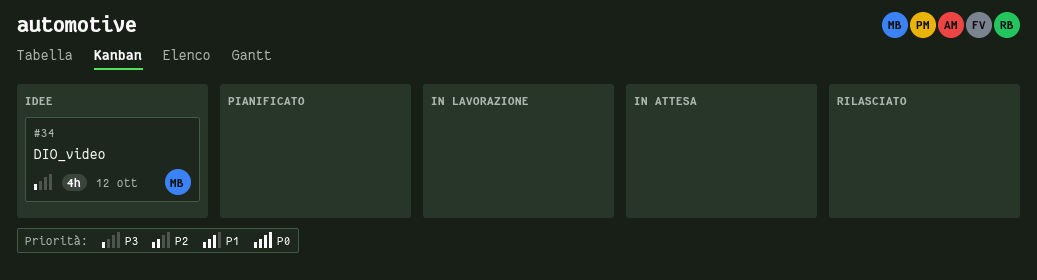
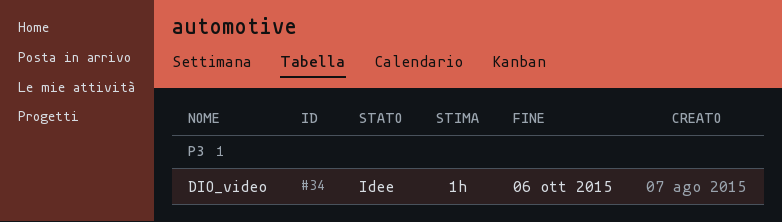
#34, estimate: 4h -> 1h
#34, due: Oct 12 -> Oct 6

